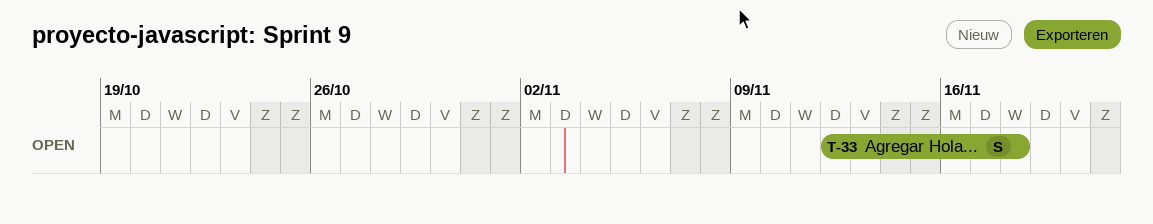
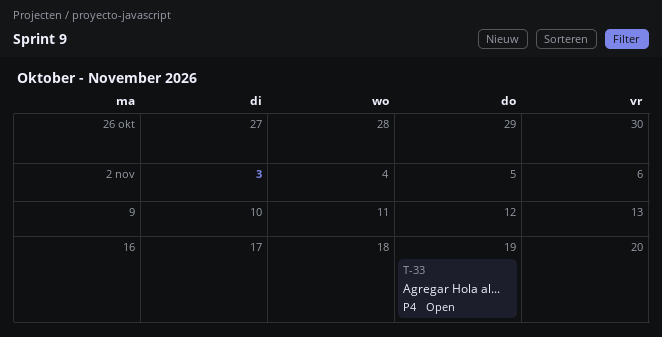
T-33, due: Nov 18 -> Nov 19

